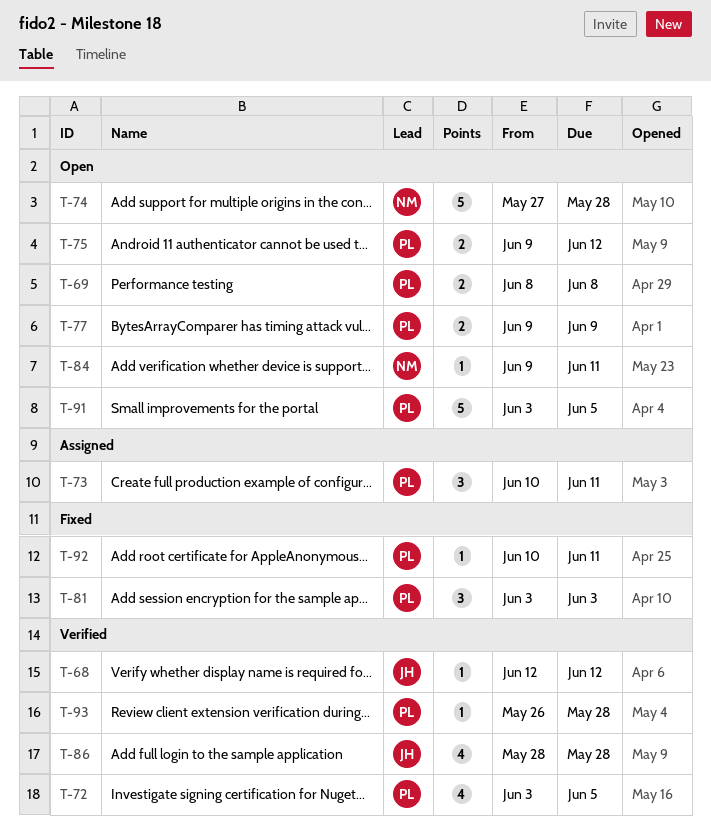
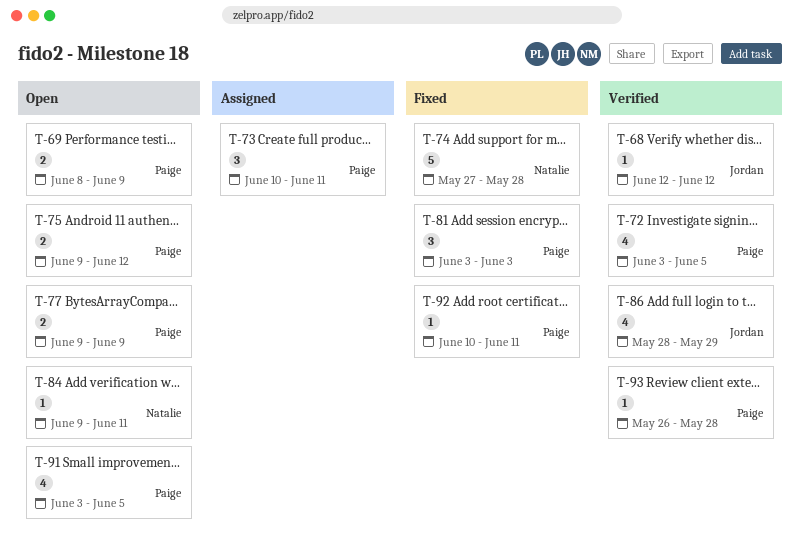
T-69, due: Jun 8 -> Jun 9
T-74, status: Open -> Fixed
T-86, due: May 28 -> May 29
T-91, estimate: 5 -> 4

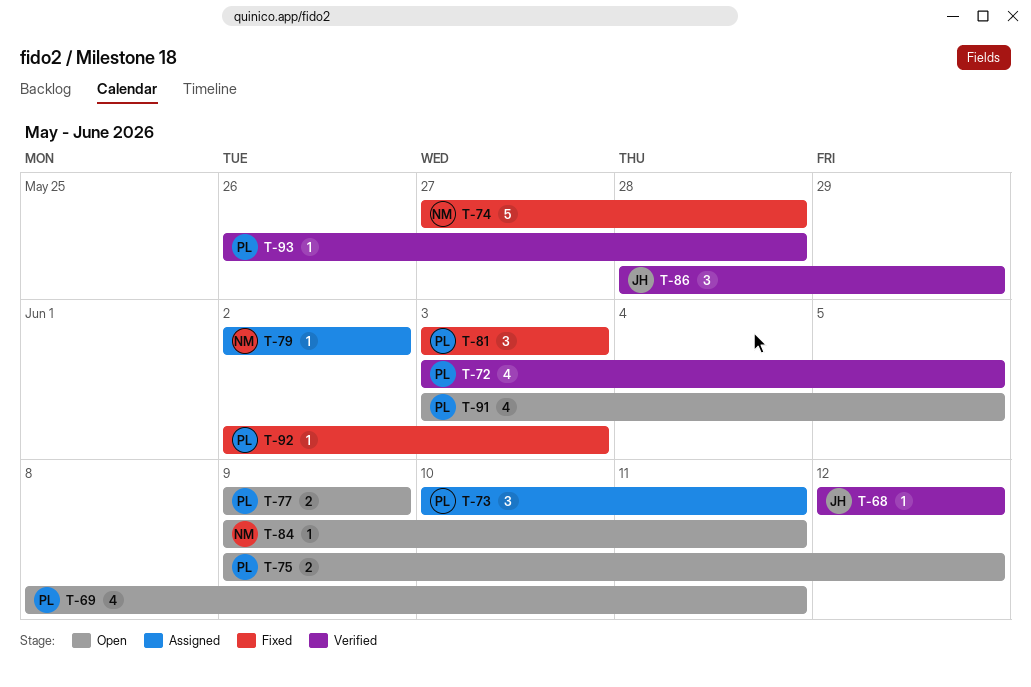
T-69, estimate: 2 -> 4
T-69, due: Jun 9 -> Jun 11
T-79: none -> present
T-86, estimate: 4 -> 3
T-92, start: Jun 10 -> Jun 2
T-92, due: Jun 11 -> Jun 3

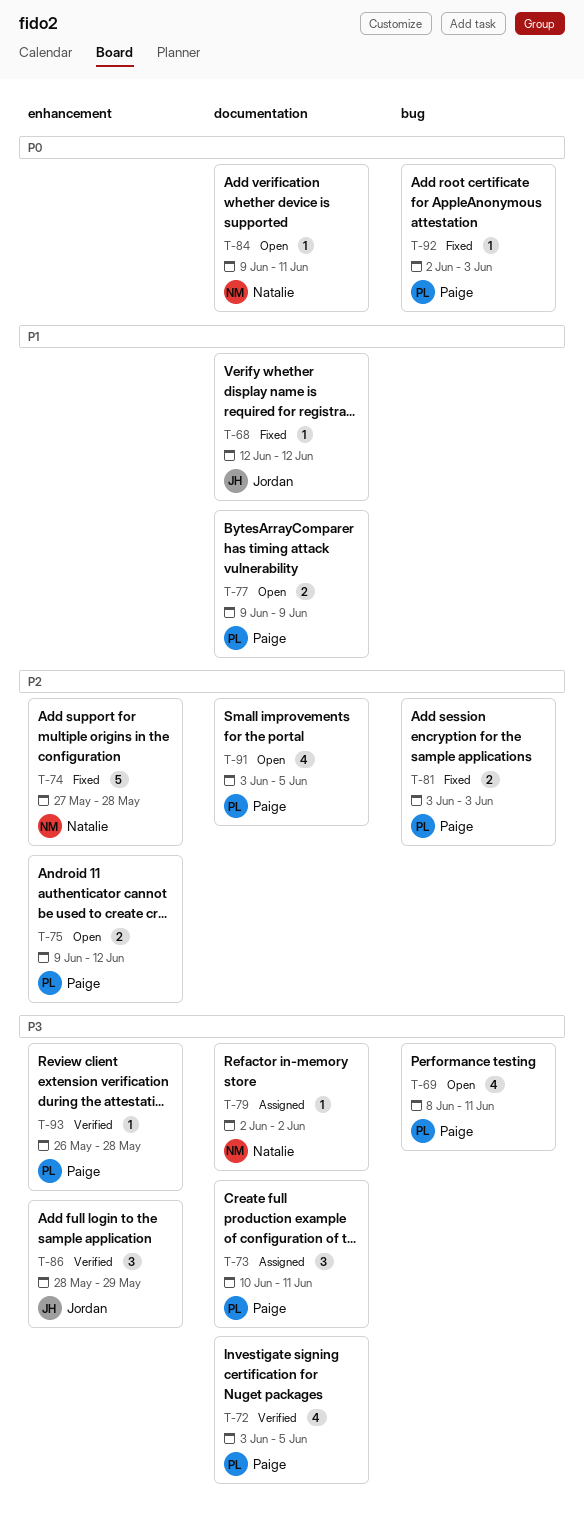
T-68, status: Verified -> Fixed
T-81, estimate: 3 -> 2

